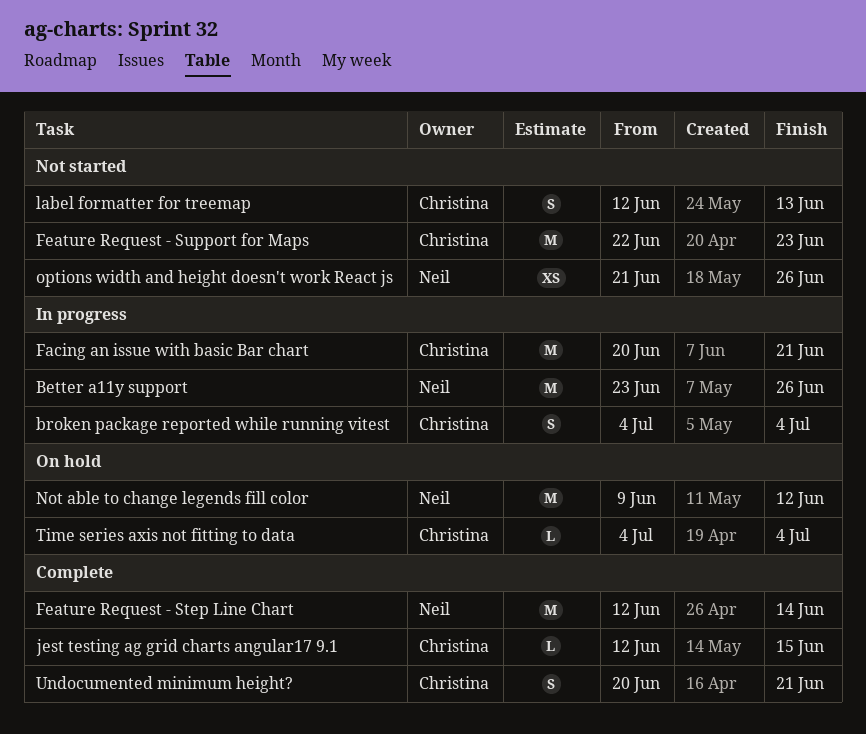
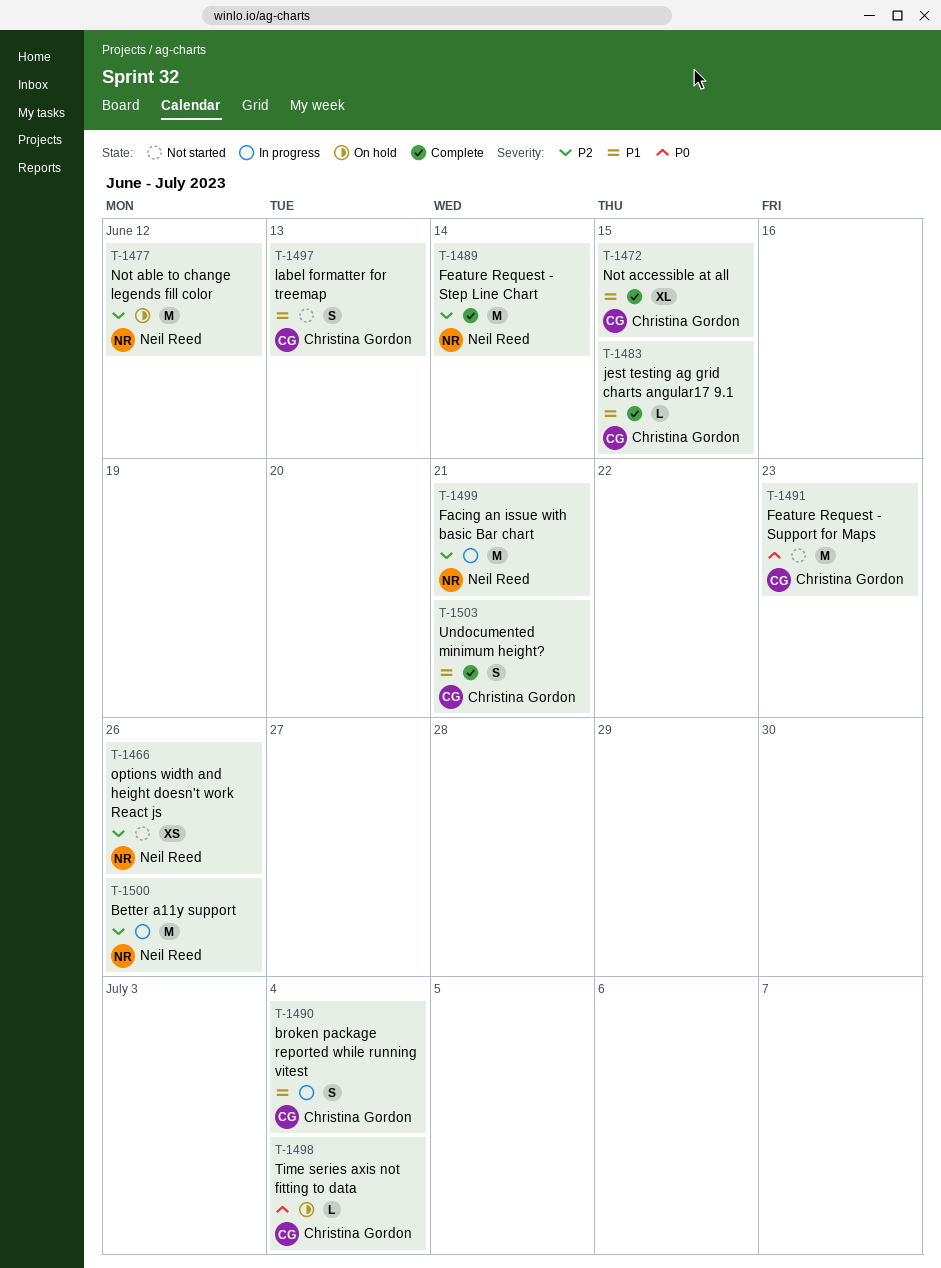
Facing an issue with basic Bar chart, owner: Christina Gordon -> Neil Reed
Not accessible at all: none -> present

